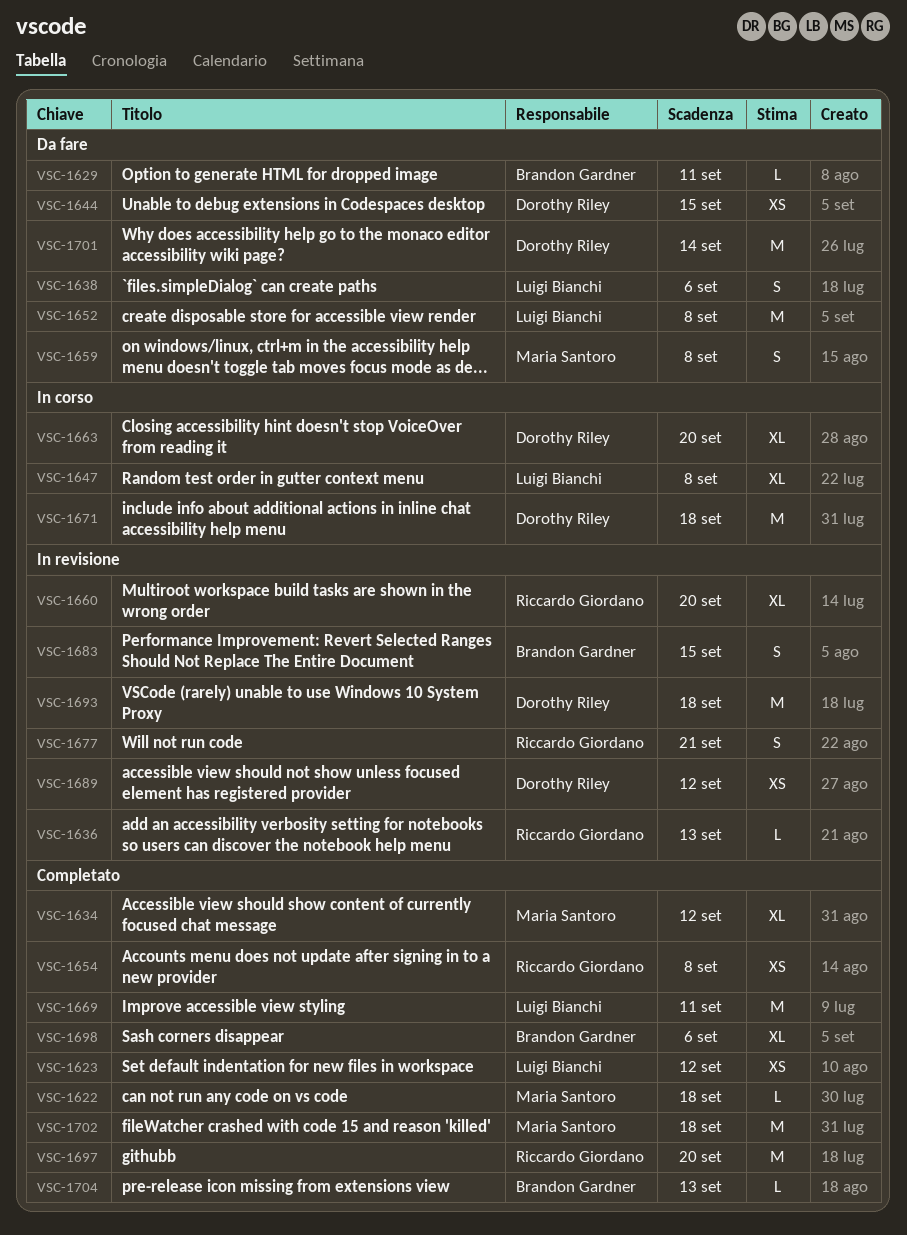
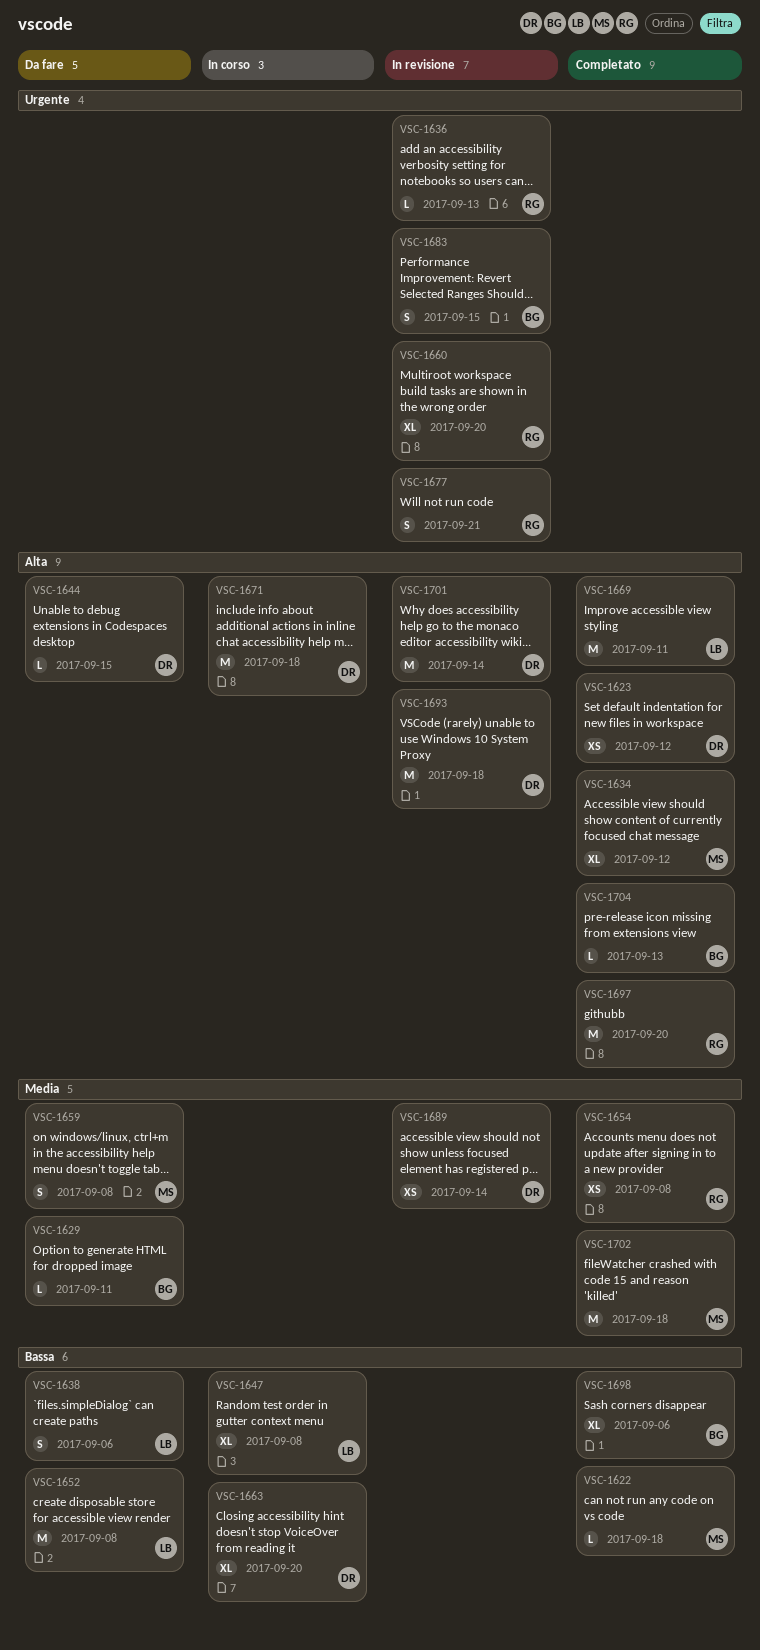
VSC-1623, owner: Luigi Bianchi -> Dorothy Riley
VSC-1644, estimate: XS -> L
VSC-1689, due: Sep 12 -> Sep 14
VSC-1701, status: Da fare -> In revisione

